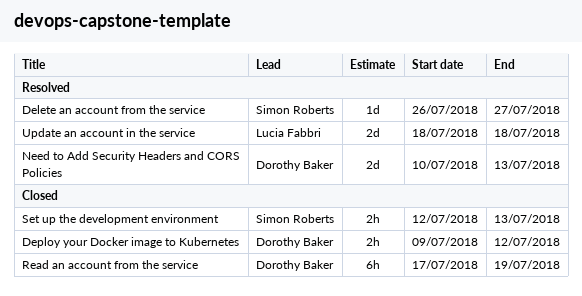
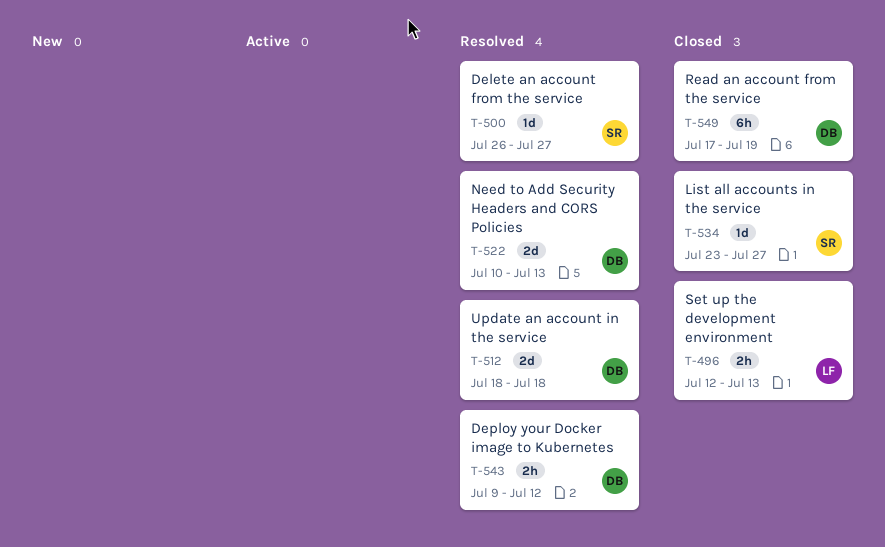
Deploy your Docker image to Kubernetes, status: Closed -> Resolved
List all accounts in the service: none -> present
Set up the development environment, owner: Simon Roberts -> Lucia Fabbri
Update an account in the service, owner: Lucia Fabbri -> Dorothy Baker

